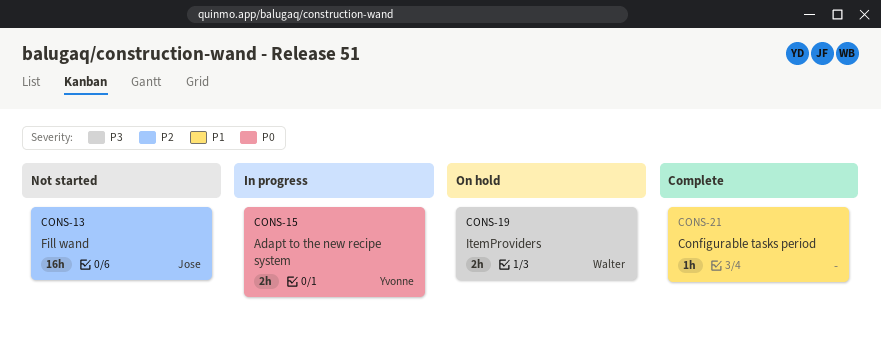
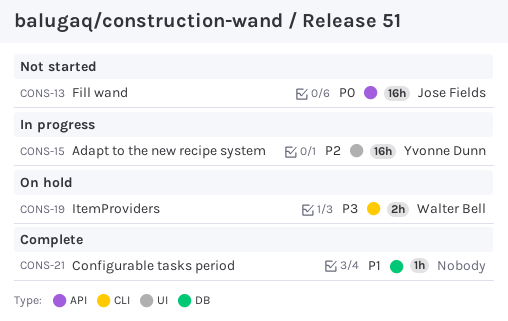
CONS-13, priority: P2 -> P0
CONS-15, priority: P0 -> P2
CONS-15, estimate: 2h -> 16h

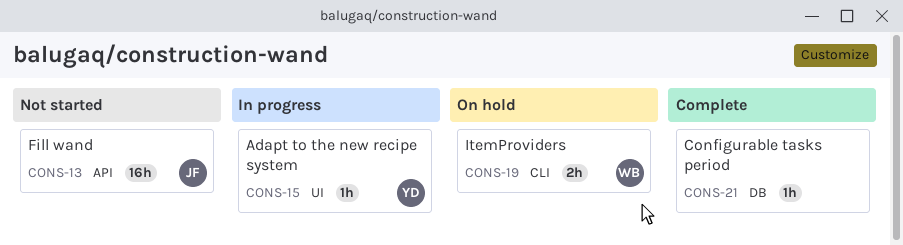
CONS-15, estimate: 16h -> 1h

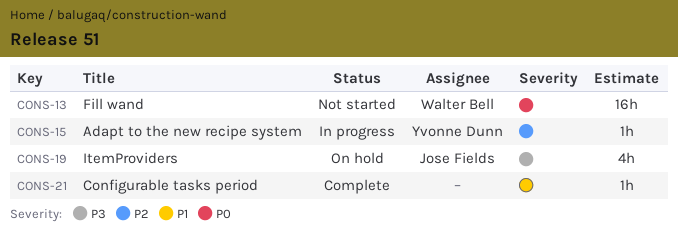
CONS-13, owner: Jose Fields -> Walter Bell
CONS-19, owner: Walter Bell -> Jose Fields
CONS-19, estimate: 2h -> 4h

